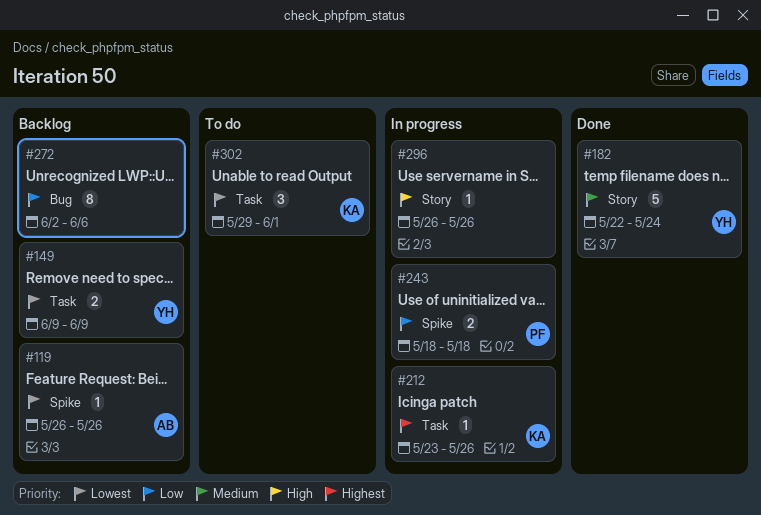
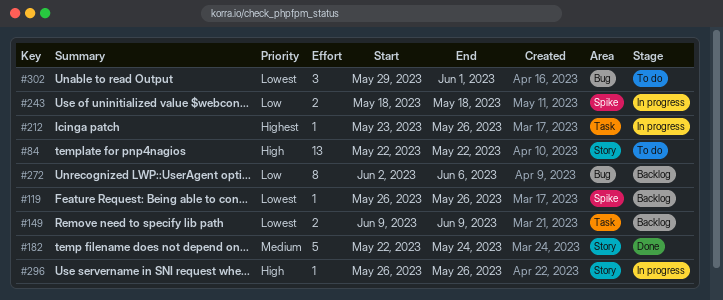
#84: none -> present
#302, label: Task -> Bug

